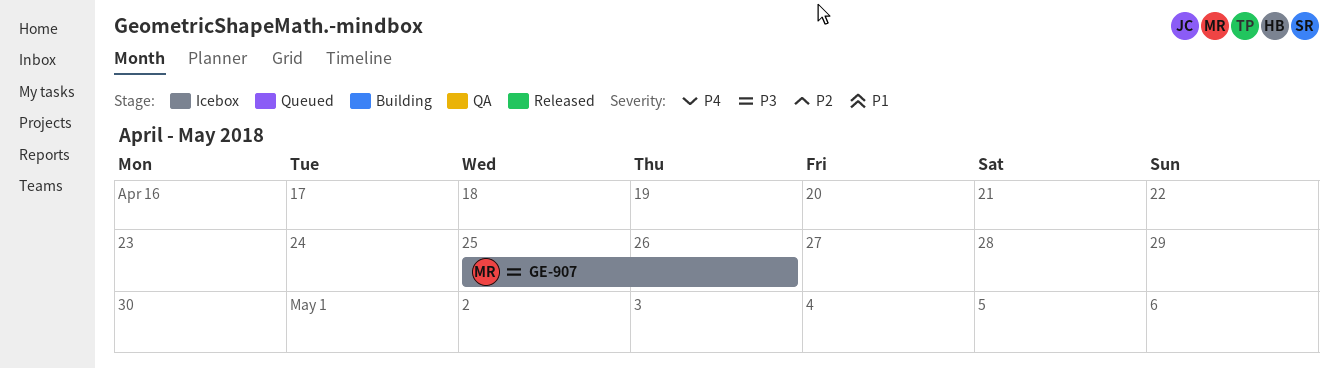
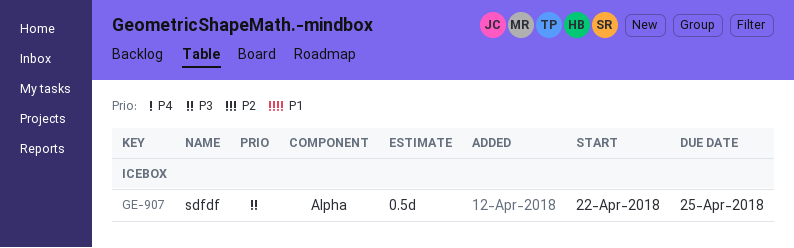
GE-907, start: Apr 25 -> Apr 22
GE-907, due: Apr 26 -> Apr 25

